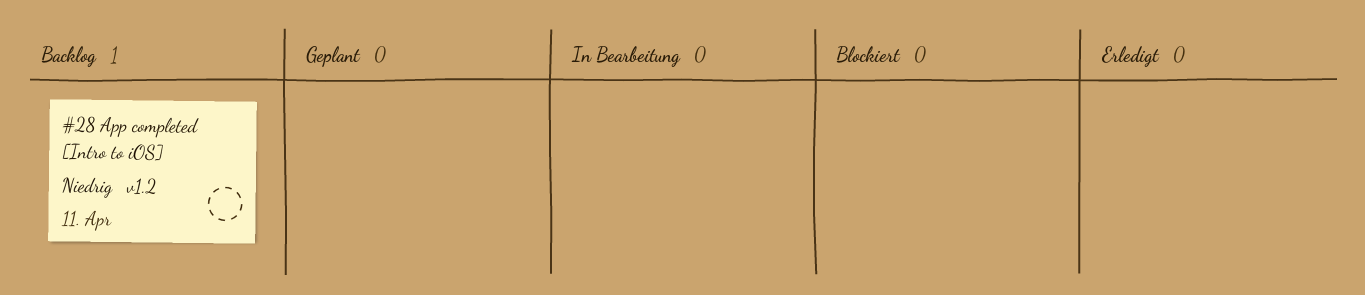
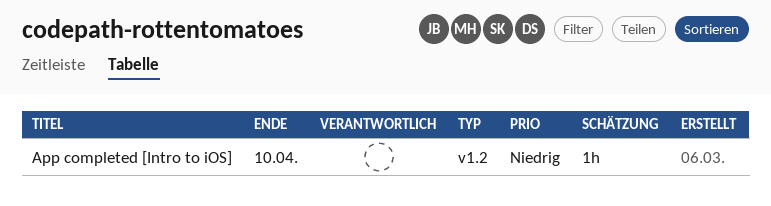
App completed [Intro to iOS], due: Apr 11 -> Apr 10

